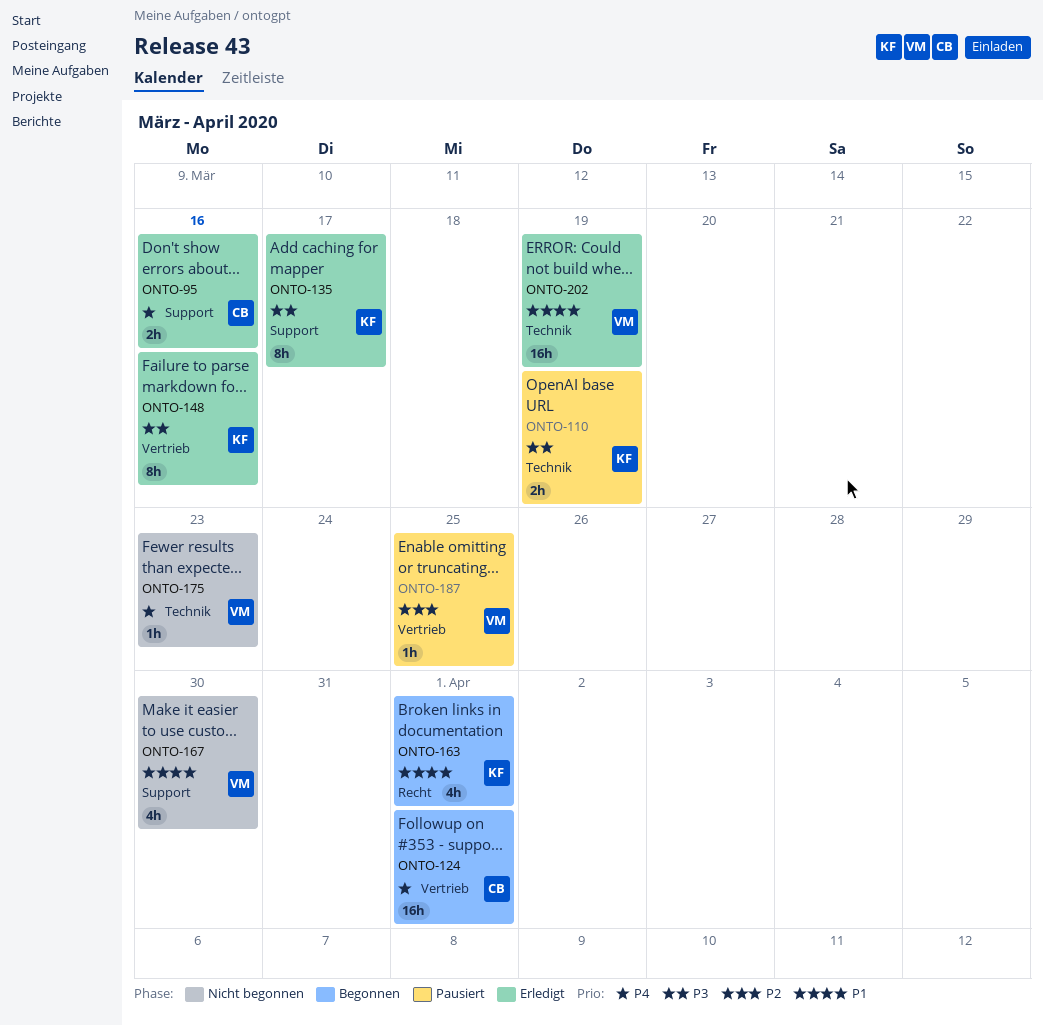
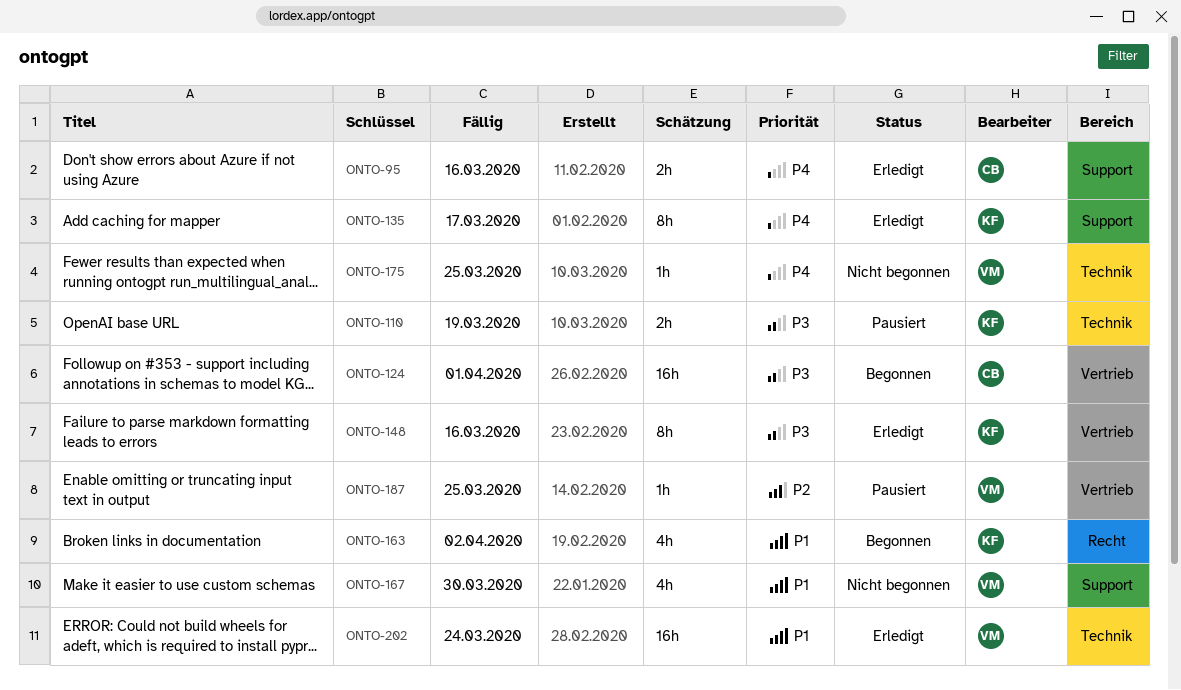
ONTO-124, priority: P4 -> P3
ONTO-135, priority: P3 -> P4
ONTO-163, due: Apr 1 -> Apr 2
ONTO-175, due: Mar 23 -> Mar 25
ONTO-202, due: Mar 19 -> Mar 24

